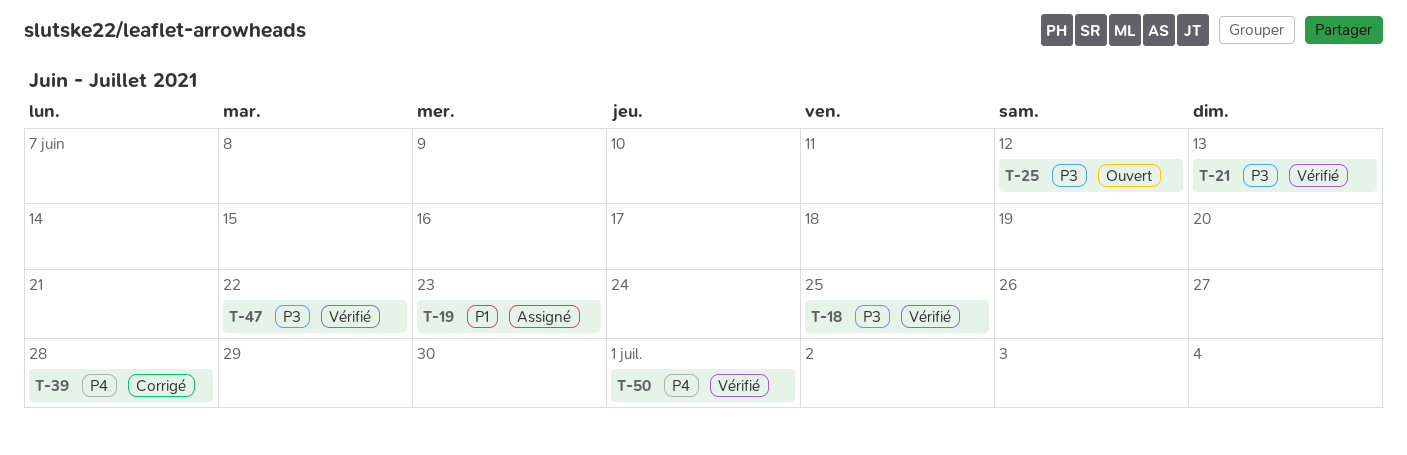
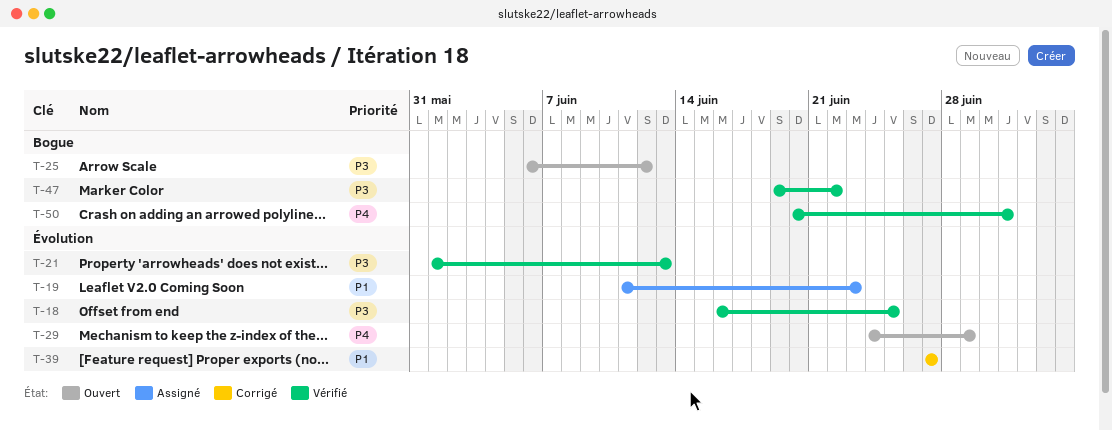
T-29: none -> present
T-39, priority: P4 -> P1
T-39, due: Jun 28 -> Jun 27

